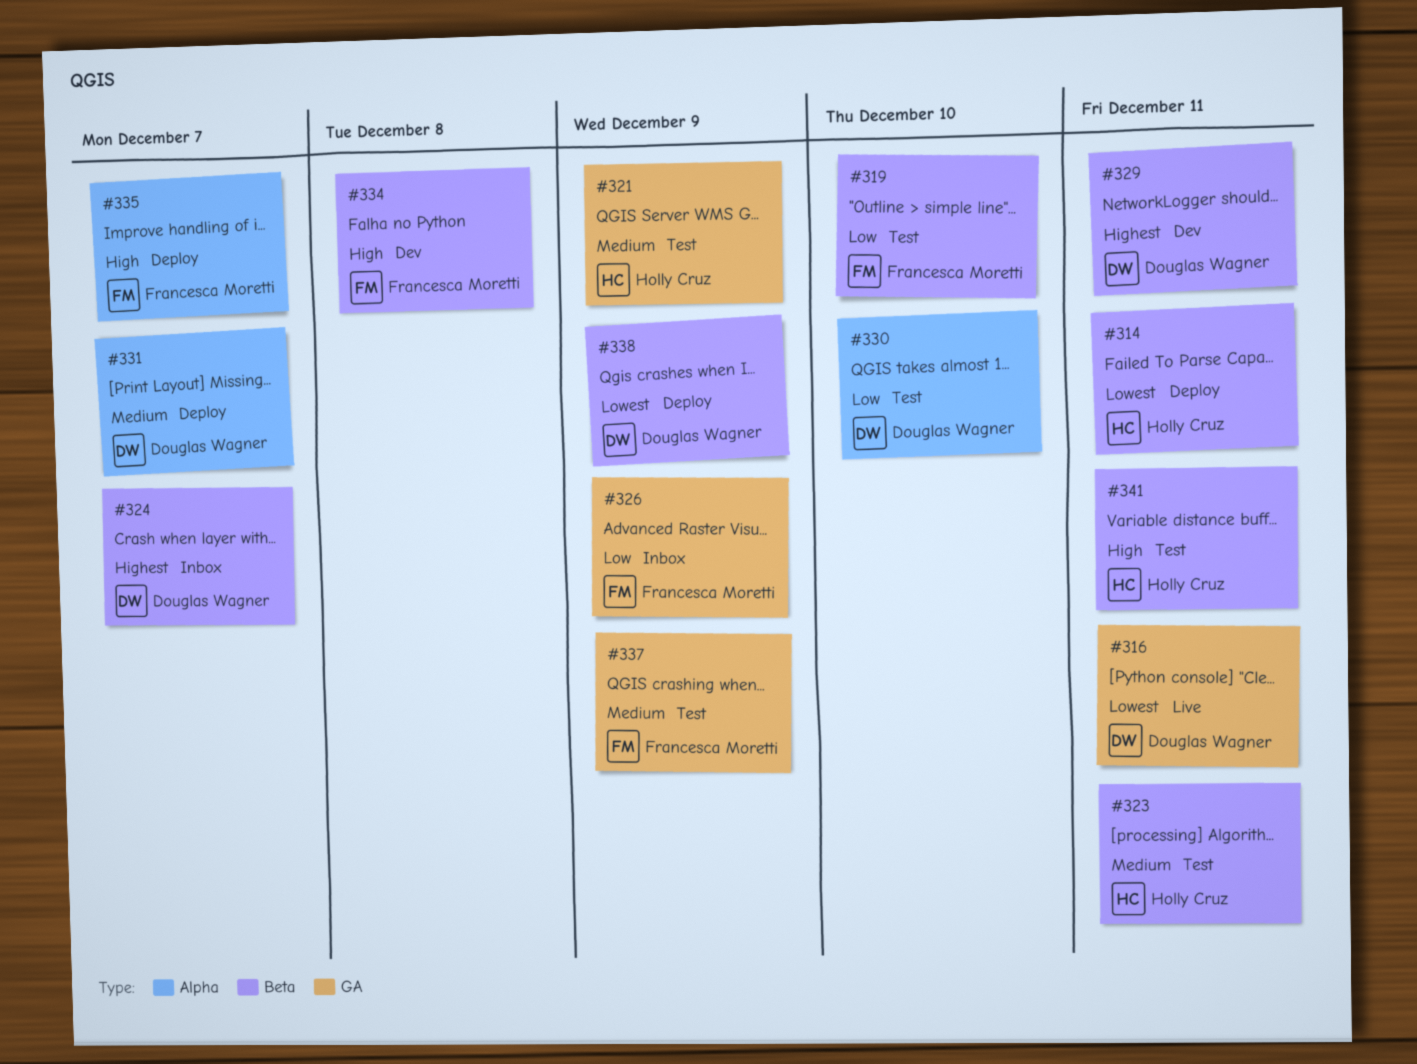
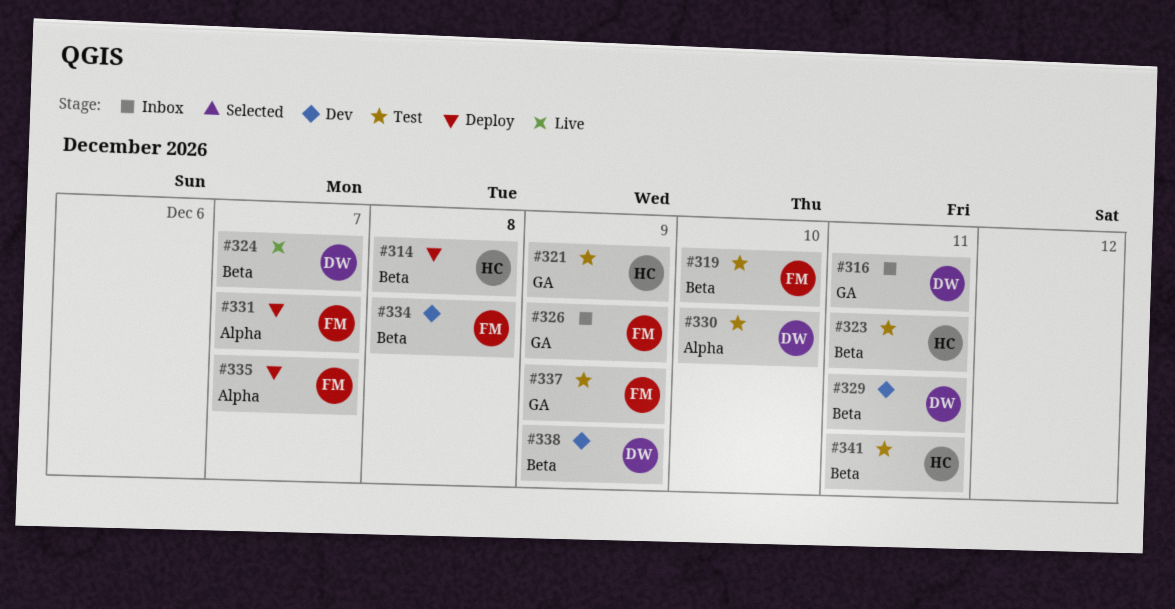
#314, due: Dec 11 -> Dec 8
#316, status: Live -> Inbox
#324, status: Inbox -> Live
#331, owner: Douglas Wagner -> Francesca Moretti
#338, status: Deploy -> Dev

